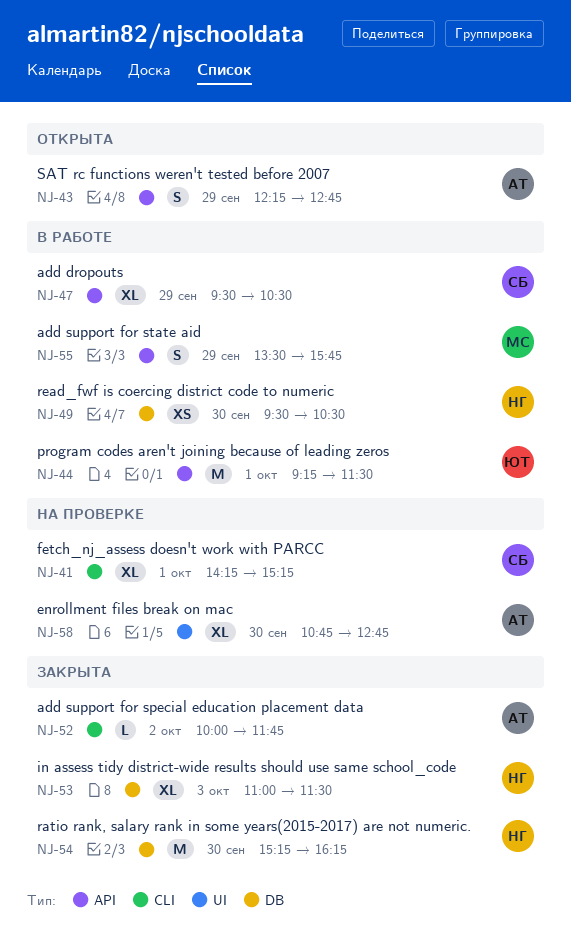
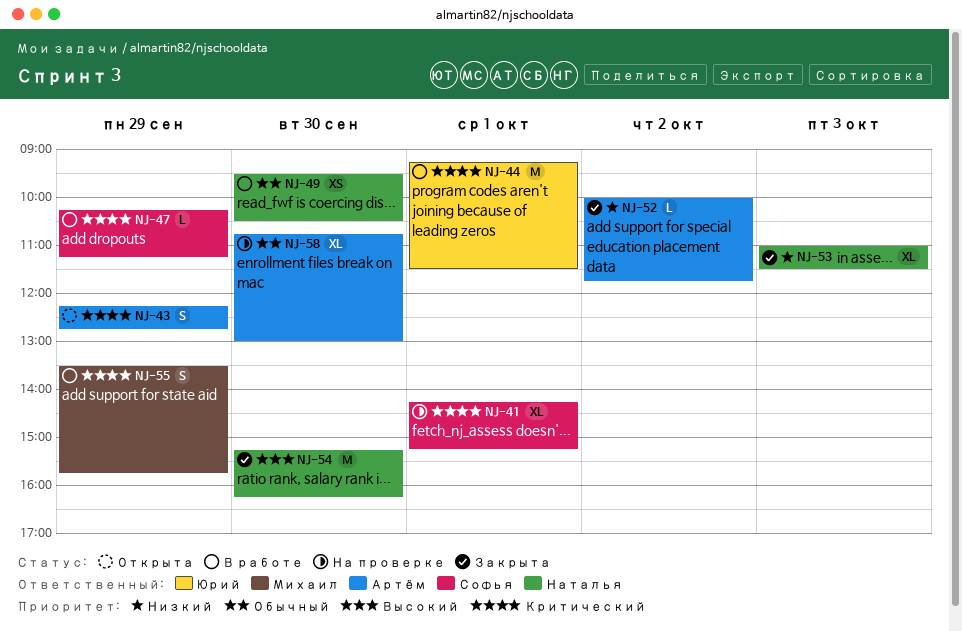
NJ-47, estimate: XL -> L
NJ-47, begins: 09:30 -> 10:15
NJ-47, ends: 10:30 -> 11:15
NJ-58, ends: 12:45 -> 13:00

